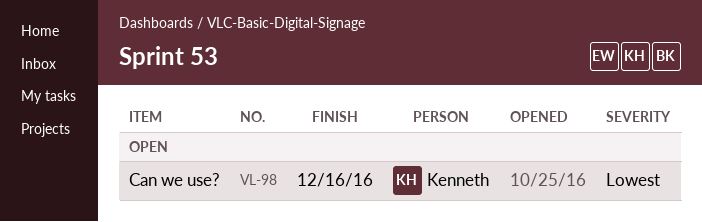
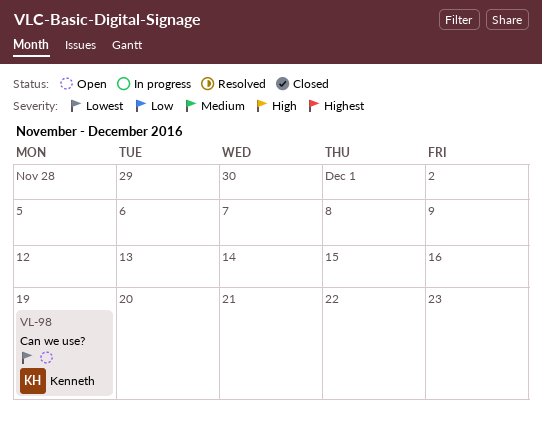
VL-98, due: Dec 16 -> Dec 19

